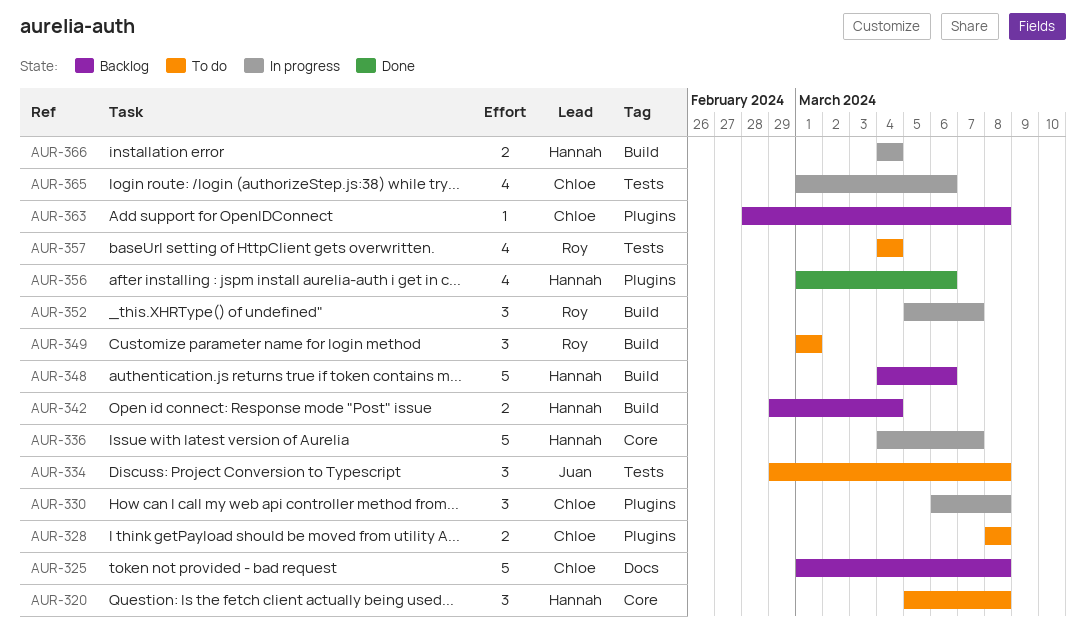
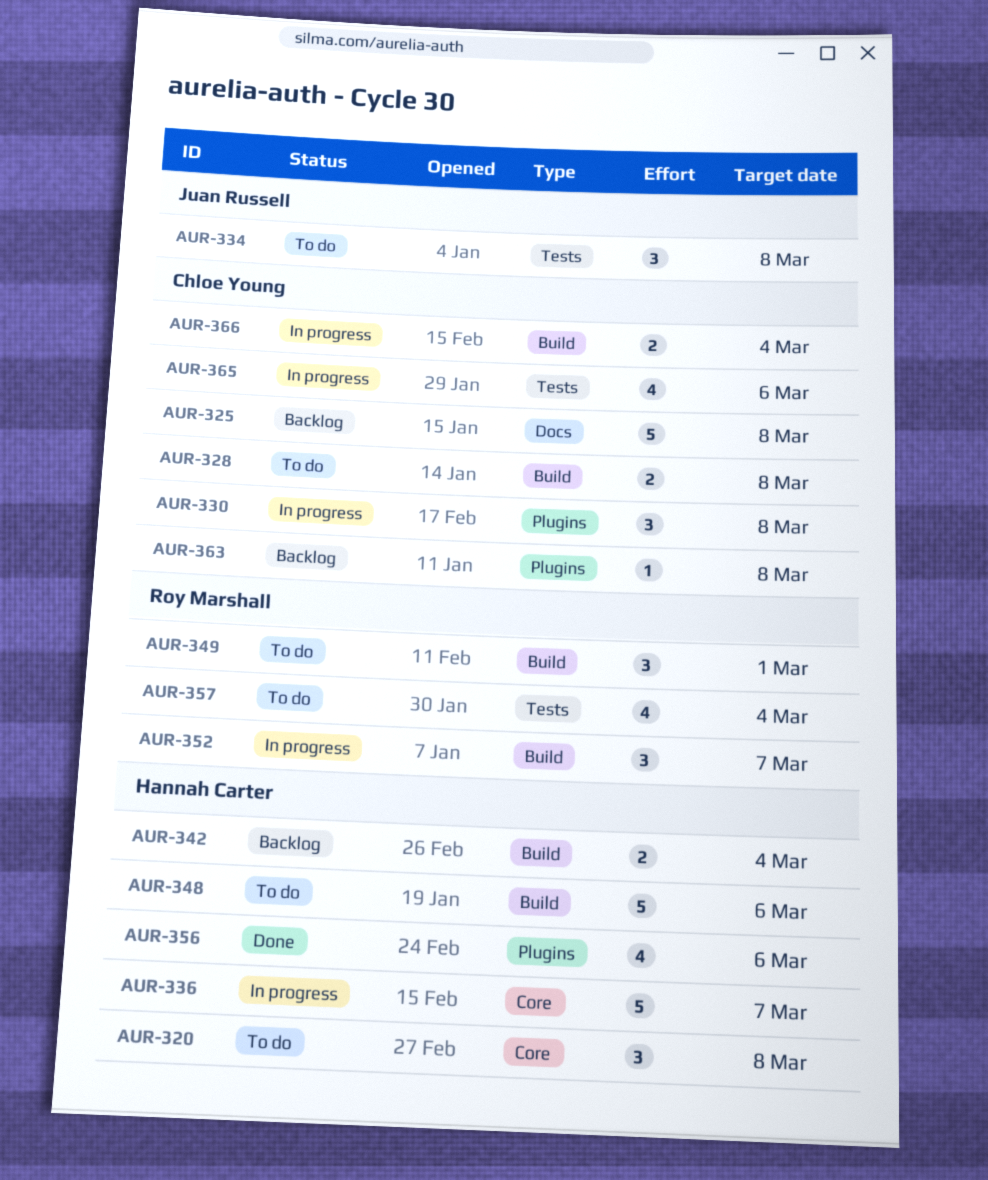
AUR-328, label: Plugins -> Build
AUR-348, status: Backlog -> To do
AUR-366, owner: Hannah Carter -> Chloe Young

